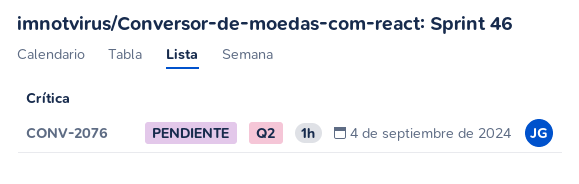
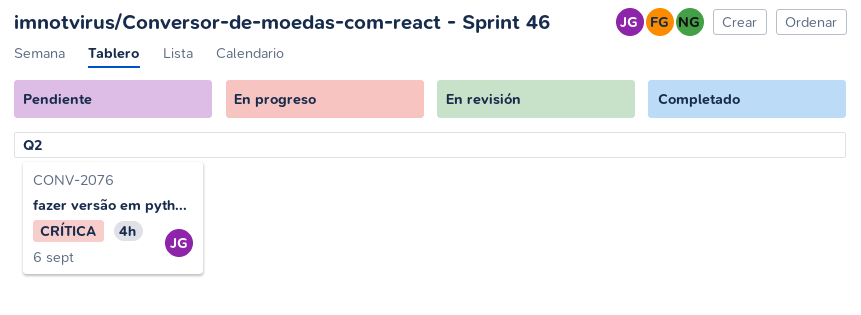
CONV-2076, estimate: 1h -> 4h
CONV-2076, due: Sep 4 -> Sep 6

